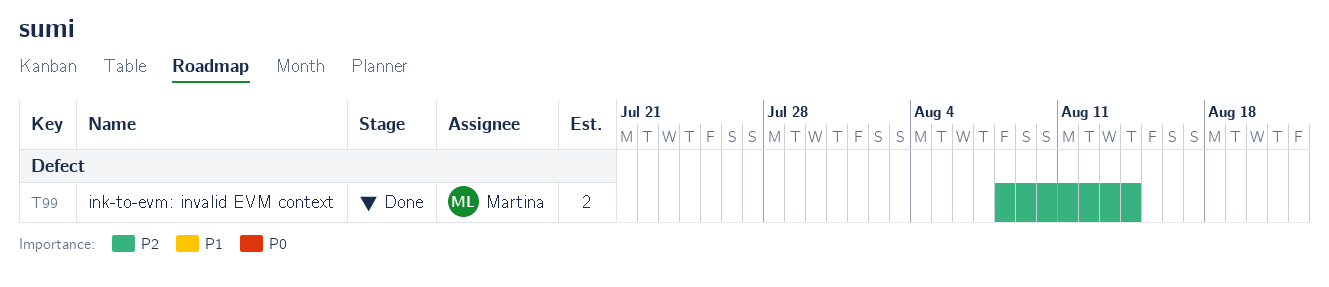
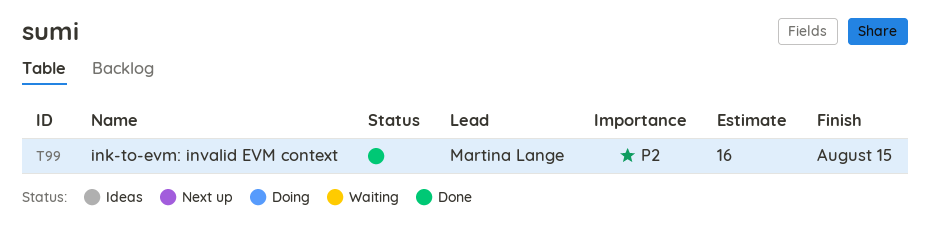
T99, estimate: 2 -> 16
T99, due: Aug 14 -> Aug 15

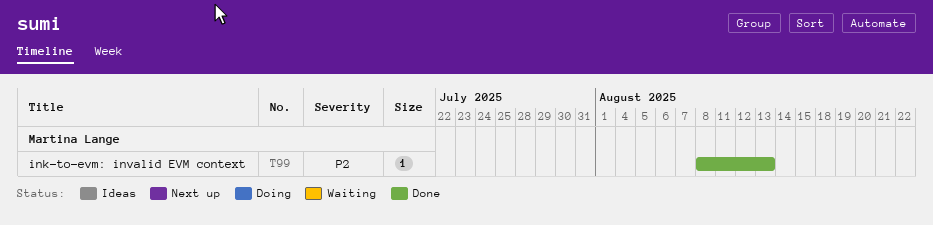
T99, estimate: 16 -> 1
T99, due: Aug 15 -> Aug 13

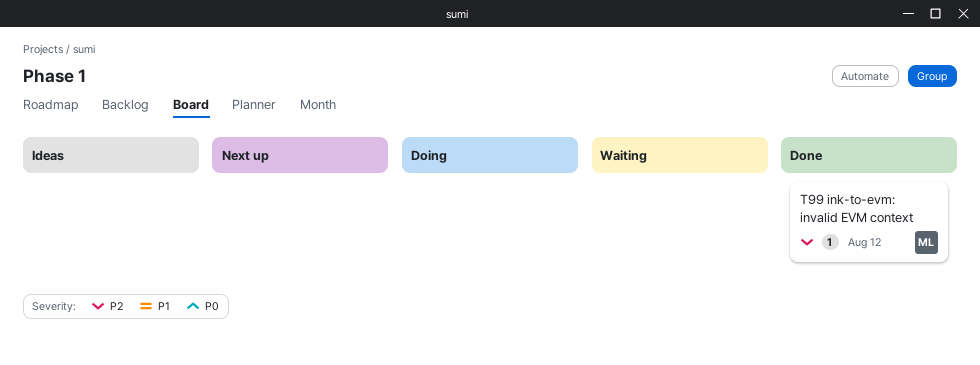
T99, due: Aug 13 -> Aug 12

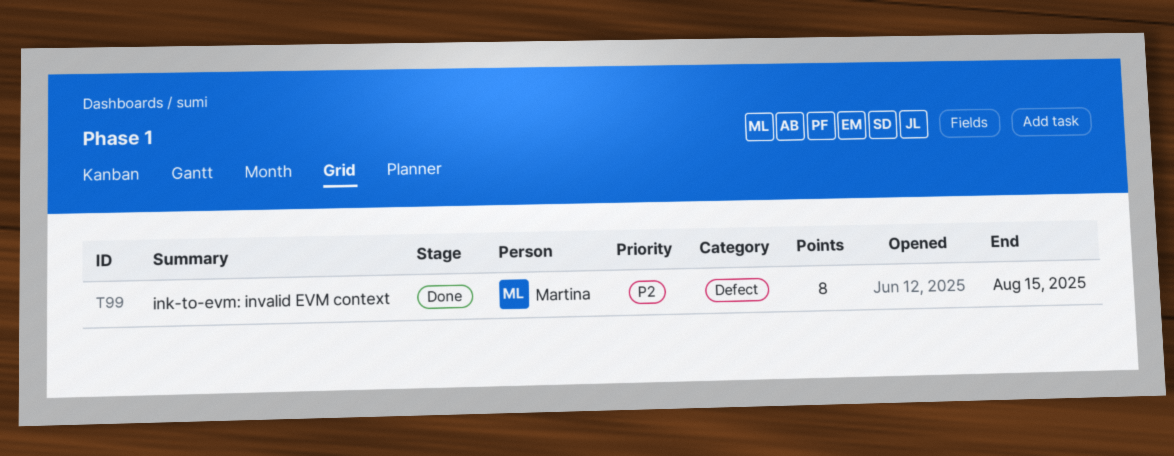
T99, estimate: 1 -> 8
T99, due: Aug 12 -> Aug 15

